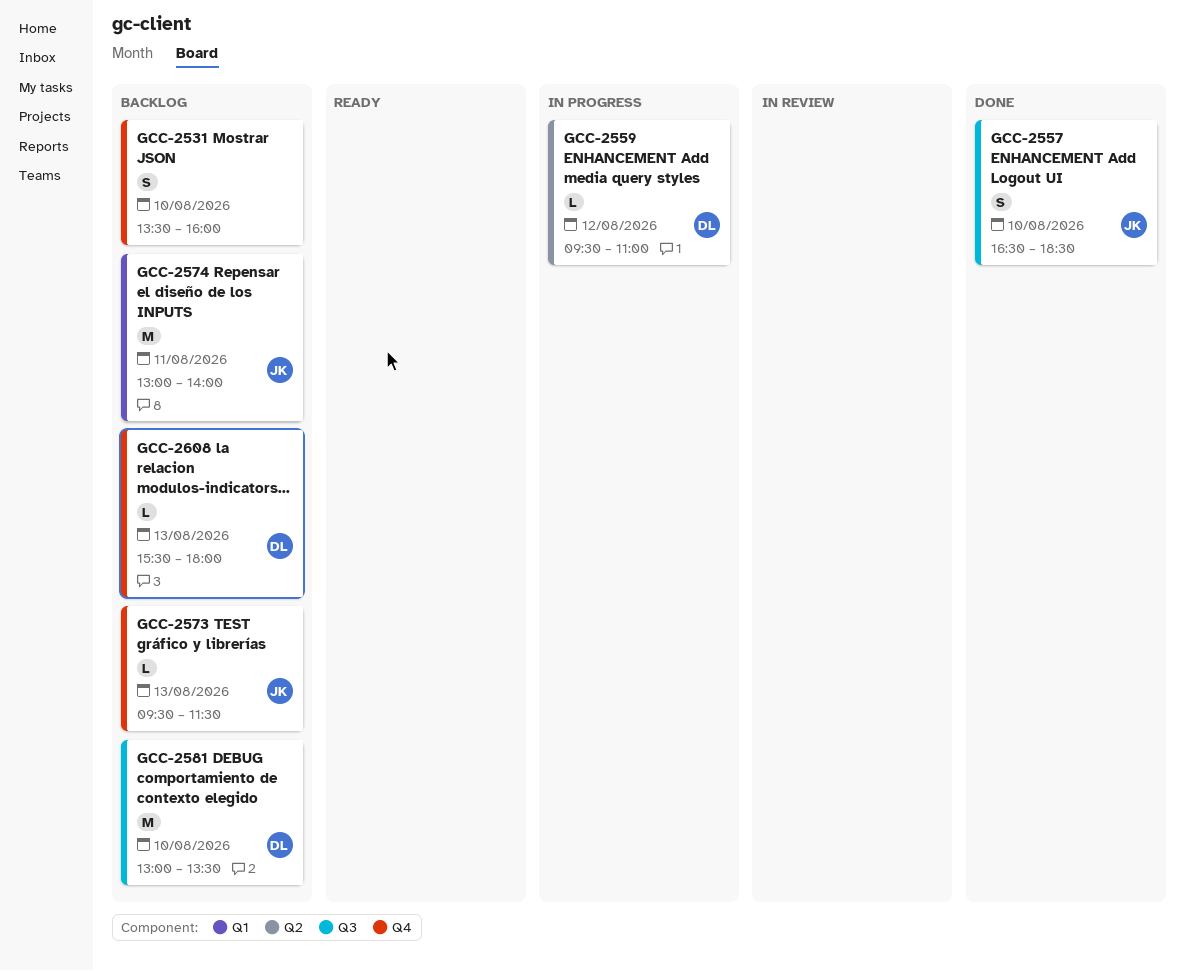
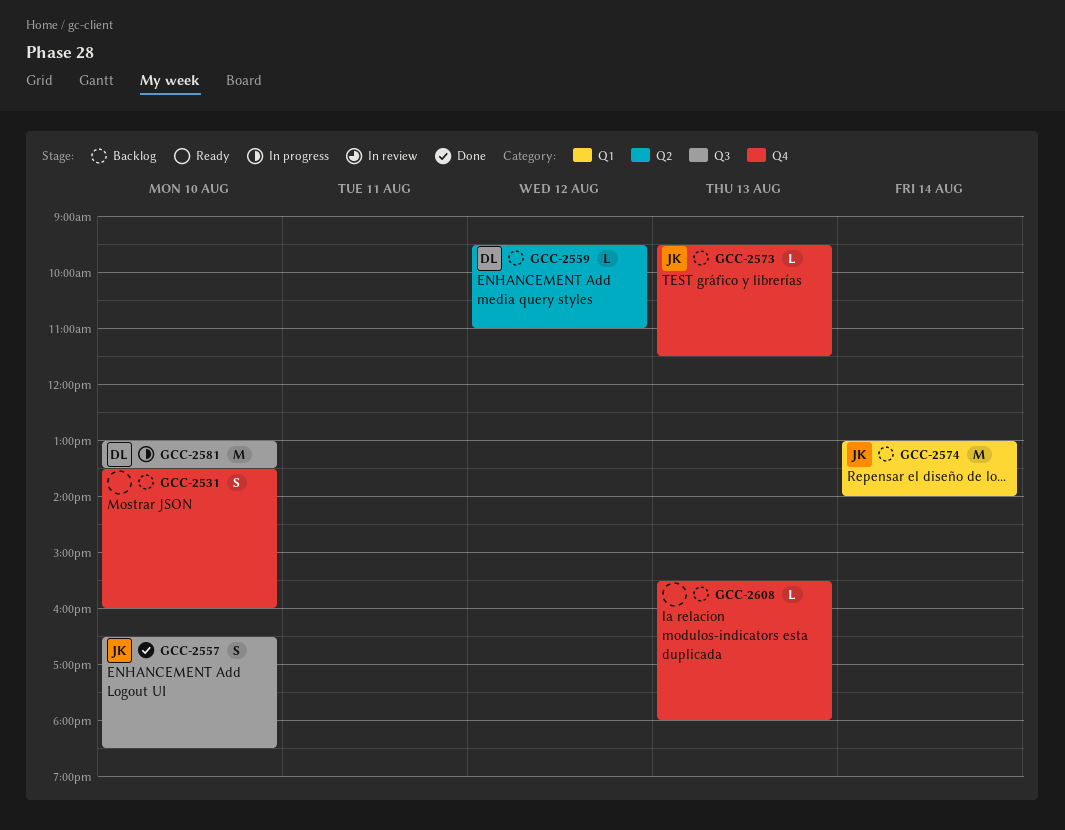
GCC-2559, status: In progress -> Backlog
GCC-2574, day: Aug 11 -> Aug 14
GCC-2581, status: Backlog -> In progress
GCC-2608, owner: DL -> none

